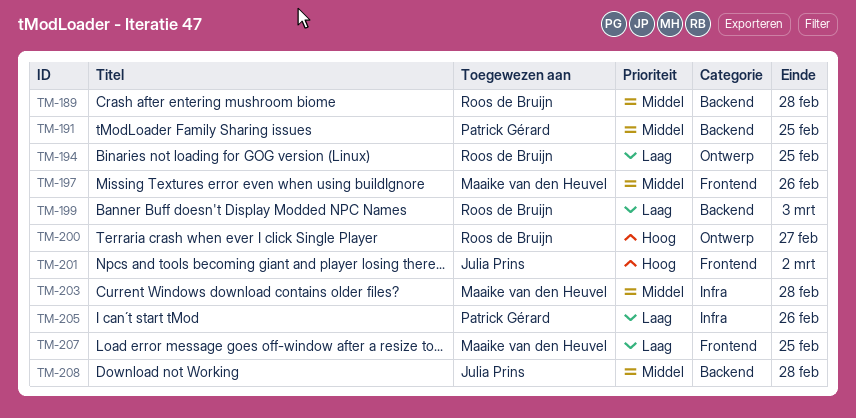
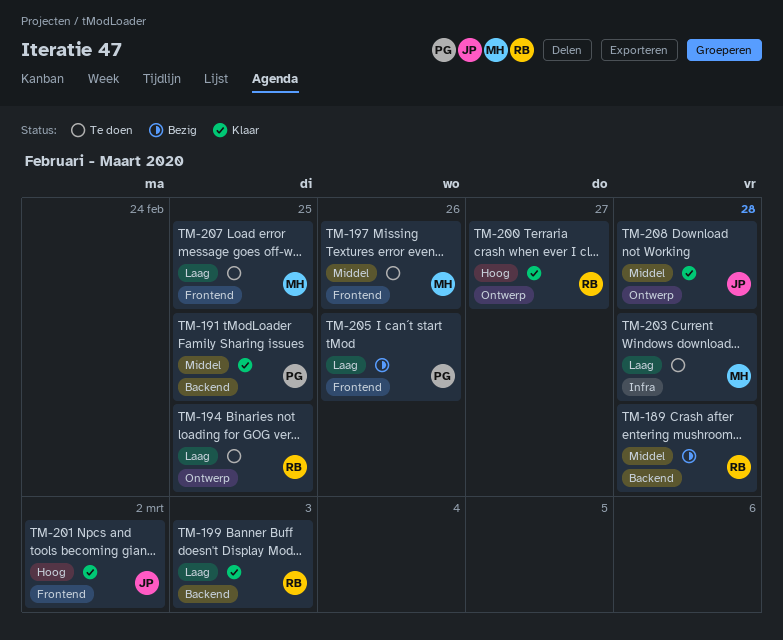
TM-203, priority: Middel -> Laag
TM-205, label: Infra -> Frontend
TM-208, label: Backend -> Ontwerp

